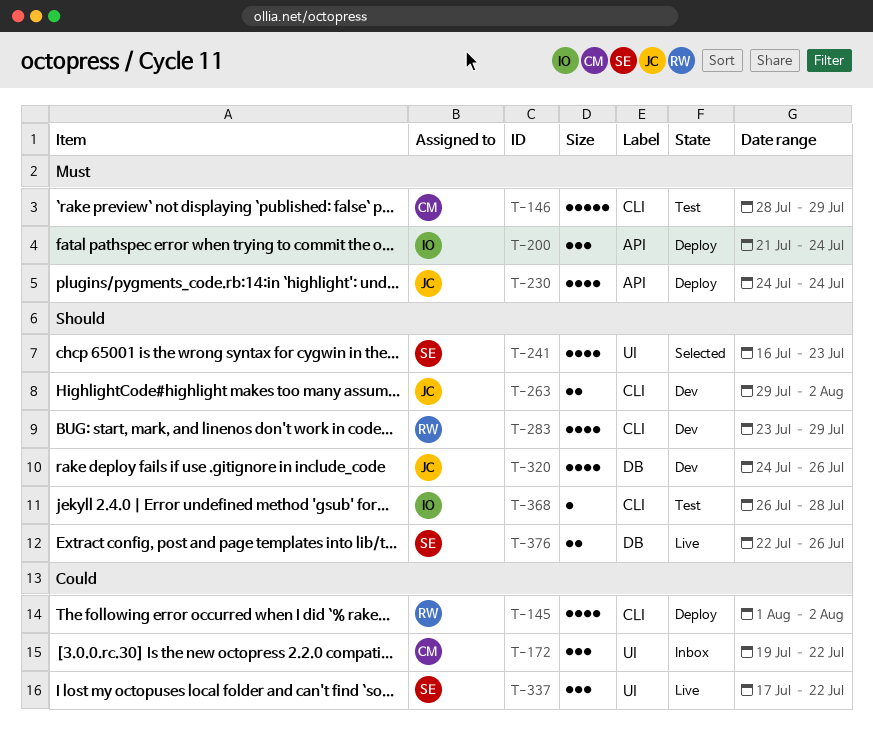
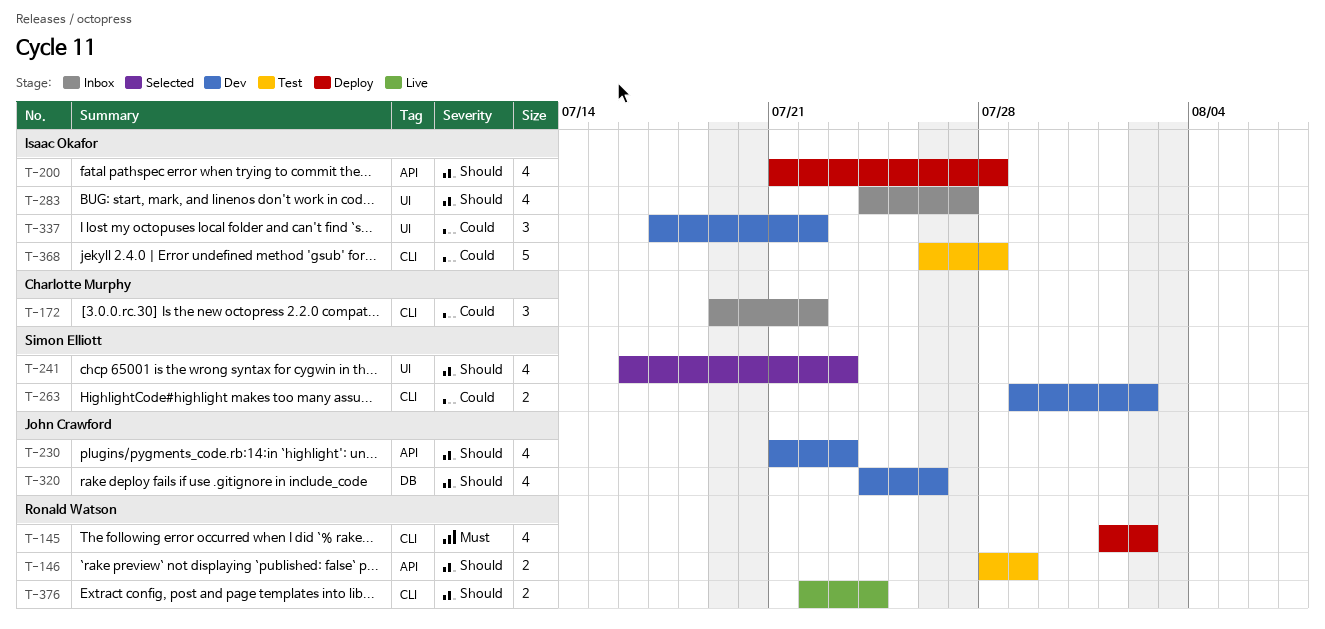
T-145, priority: Could -> Must
T-146, owner: Charlotte Murphy -> Ronald Watson
T-146, priority: Must -> Should
T-146, label: CLI -> API
T-146, estimate: 5 -> 2
T-172, label: UI -> CLI
T-200, priority: Must -> Should
T-200, estimate: 3 -> 4
T-200, due: Jul 24 -> Jul 28
T-230, status: Deploy -> Dev
T-230, priority: Must -> Should
T-230, start: Jul 24 -> Jul 21
T-230, due: Jul 24 -> Jul 23
T-263, owner: John Crawford -> Simon Elliott
T-263, priority: Should -> Could
T-283, status: Dev -> Inbox
T-283, owner: Ronald Watson -> Isaac Okafor
T-283, label: CLI -> UI
T-283, start: Jul 23 -> Jul 24
T-283, due: Jul 29 -> Jul 27
T-337, status: Live -> Dev
T-337, owner: Simon Elliott -> Isaac Okafor
T-368, priority: Should -> Could
T-368, estimate: 1 -> 5
T-376, owner: Simon Elliott -> Ronald Watson
T-376, label: DB -> CLI
T-376, due: Jul 26 -> Jul 24

